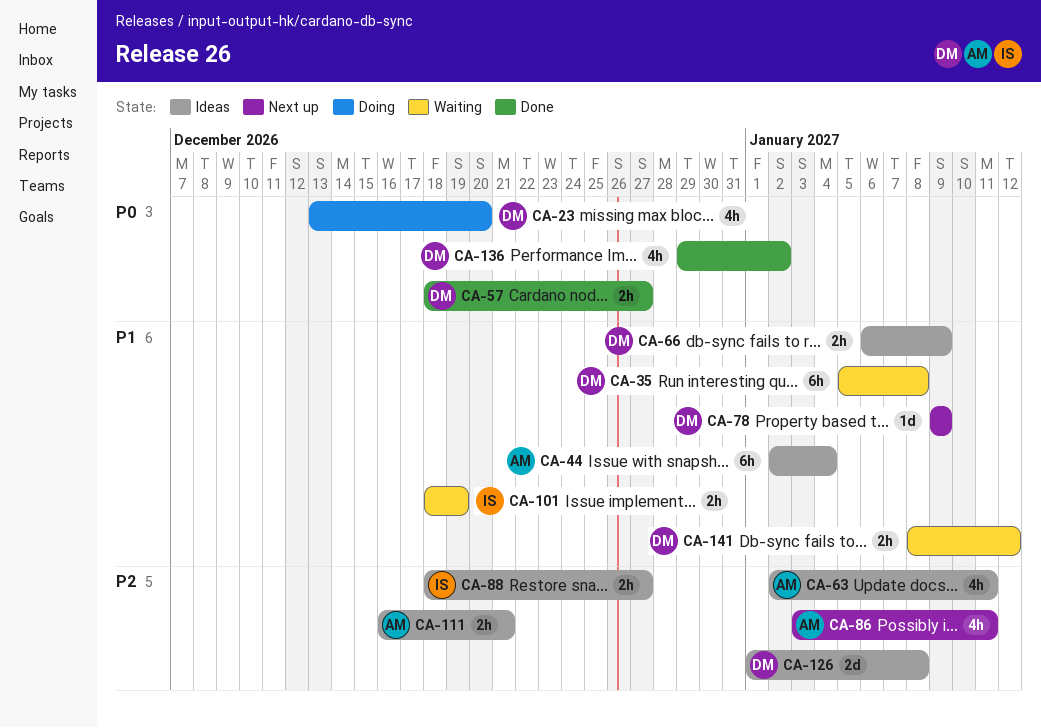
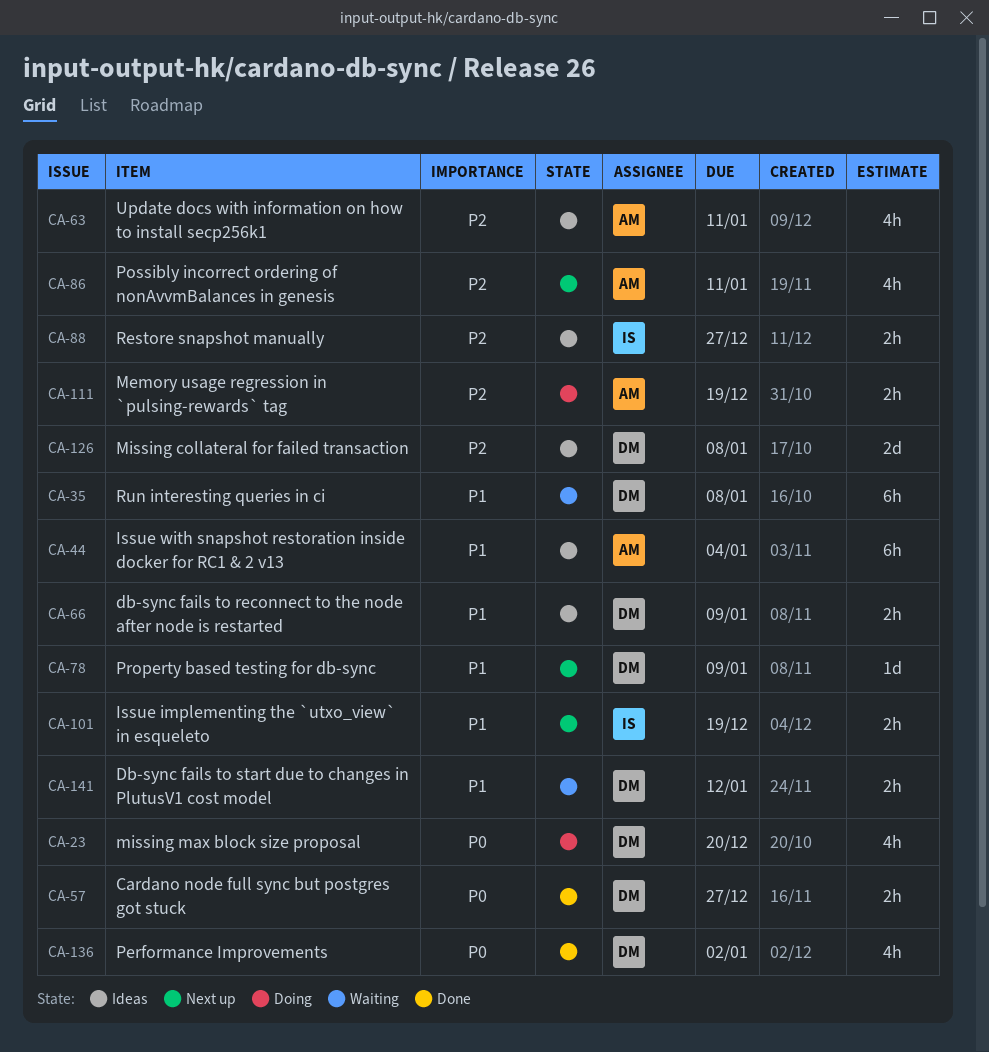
CA-101, status: Waiting -> Next up
CA-111, status: Ideas -> Doing
CA-111, due: Dec 21 -> Dec 19

